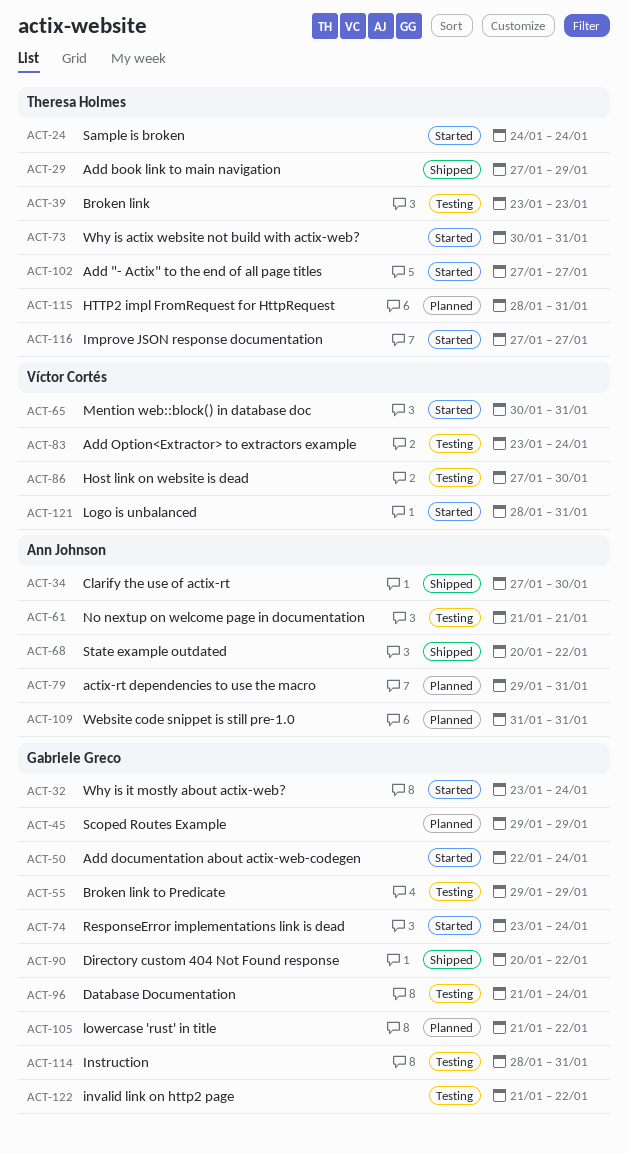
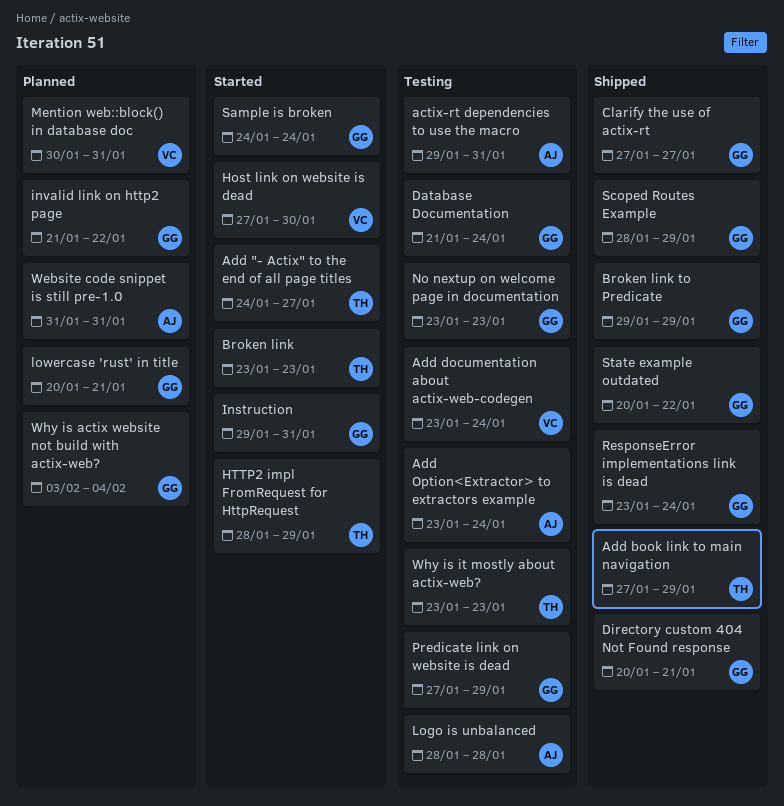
actix-rt dependencies to use the macro, status: Planned -> Testing
Add "- Actix" to the end of all page titles, start: Jan 27 -> Jan 24
Add documentation about actix-web-codegen, status: Started -> Testing
Add documentation about actix-web-codegen, owner: Gabriele Greco -> Víctor Cortés
Add documentation about actix-web-codegen, start: Jan 22 -> Jan 23
Add Option<Extractor> to extractors example, owner: Víctor Cortés -> Ann Johnson
Broken link, status: Testing -> Started
Broken link to Predicate, status: Testing -> Shipped
Clarify the use of actix-rt, owner: Ann Johnson -> Gabriele Greco
Clarify the use of actix-rt, due: Jan 30 -> Jan 27
Directory custom 404 Not Found response, due: Jan 22 -> Jan 21
Host link on website is dead, status: Testing -> Started
HTTP2 impl FromRequest for HttpRequest, status: Planned -> Started
HTTP2 impl FromRequest for HttpRequest, due: Jan 31 -> Jan 29
Improve JSON response documentation: present -> none
Instruction, status: Testing -> Started
Instruction, start: Jan 28 -> Jan 29
invalid link on http2 page, status: Testing -> Planned
Logo is unbalanced, status: Started -> Testing
Logo is unbalanced, owner: Víctor Cortés -> Ann Johnson
Logo is unbalanced, due: Jan 31 -> Jan 28
lowercase 'rust' in title, start: Jan 21 -> Jan 20
lowercase 'rust' in title, due: Jan 22 -> Jan 21
Mention web::block() in database doc, status: Started -> Planned
No nextup on welcome page in documentation, owner: Ann Johnson -> Gabriele Greco
No nextup on welcome page in documentation, start: Jan 21 -> Jan 23
No nextup on welcome page in documentation, due: Jan 21 -> Jan 23
Predicate link on website is dead: none -> present
ResponseError implementations link is dead, status: Started -> Shipped
Sample is broken, owner: Theresa Holmes -> Gabriele Greco
Scoped Routes Example, status: Planned -> Shipped
Scoped Routes Example, start: Jan 29 -> Jan 28
State example outdated, owner: Ann Johnson -> Gabriele Greco
Why is actix website not build with actix-web?, status: Started -> Planned
Why is actix website not build with actix-web?, owner: Theresa Holmes -> Gabriele Greco
Why is actix website not build with actix-web?, start: Jan 30 -> Feb 3
Why is actix website not build with actix-web?, due: Jan 31 -> Feb 4
Why is it mostly about actix-web?, status: Started -> Testing
Why is it mostly about actix-web?, owner: Gabriele Greco -> Theresa Holmes
Why is it mostly about actix-web?, due: Jan 24 -> Jan 23

